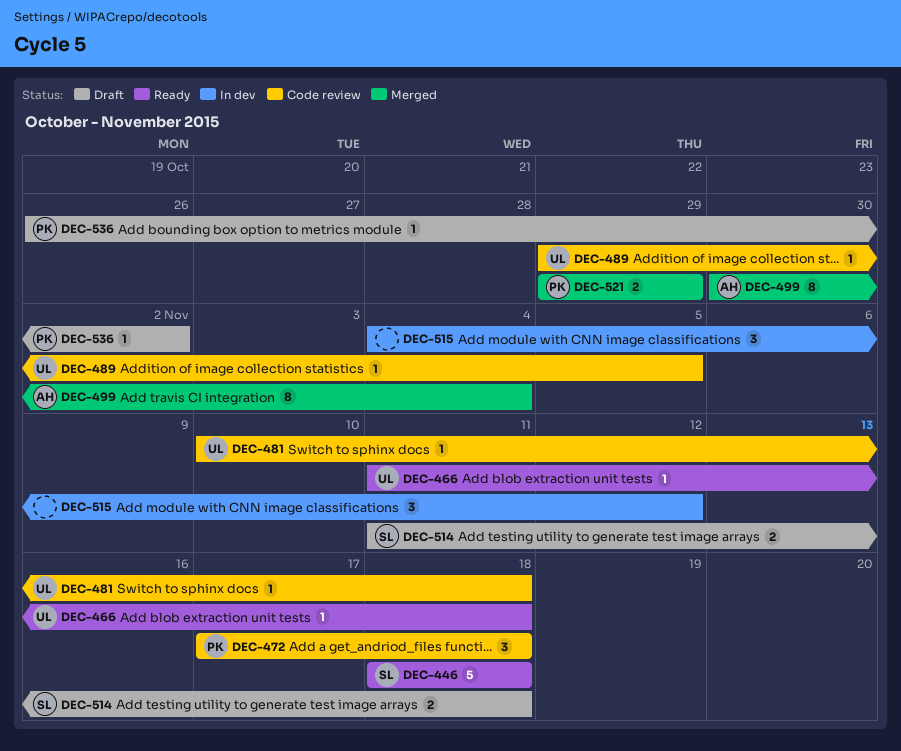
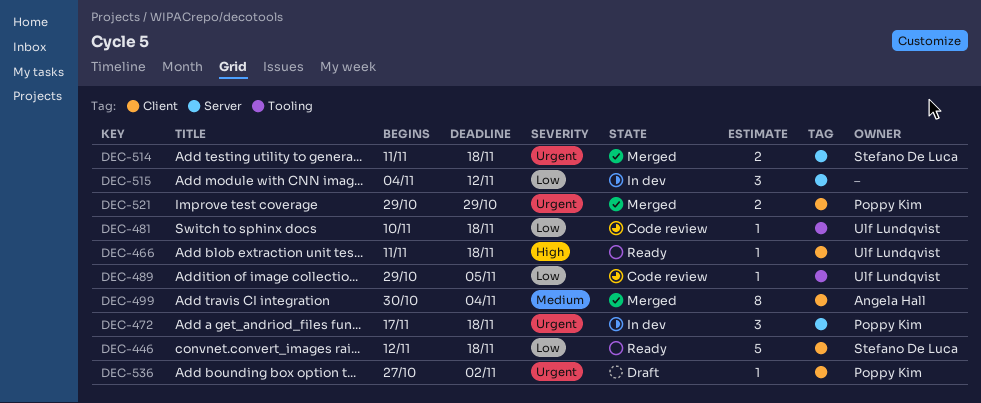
DEC-446, start: Nov 18 -> Nov 12
DEC-472, status: Code review -> In dev
DEC-514, status: Draft -> Merged
DEC-536, start: Oct 26 -> Oct 27

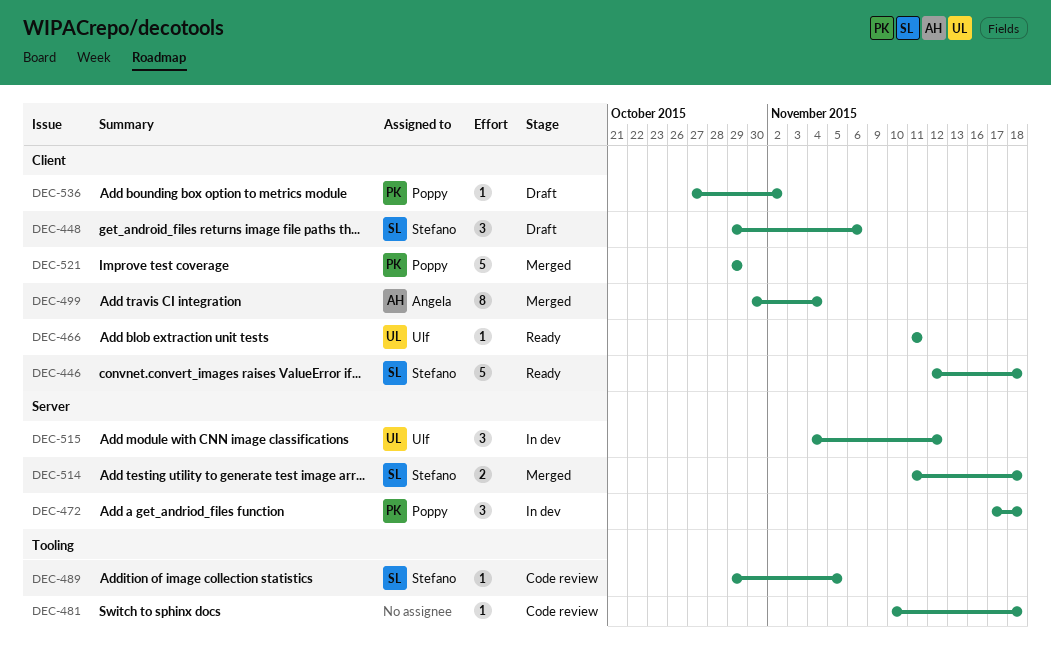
DEC-448: none -> present
DEC-466, due: Nov 18 -> Nov 11
DEC-481, owner: Ulf Lundqvist -> none
DEC-489, owner: Ulf Lundqvist -> Stefano De Luca
DEC-515, owner: none -> Ulf Lundqvist
DEC-521, estimate: 2 -> 5

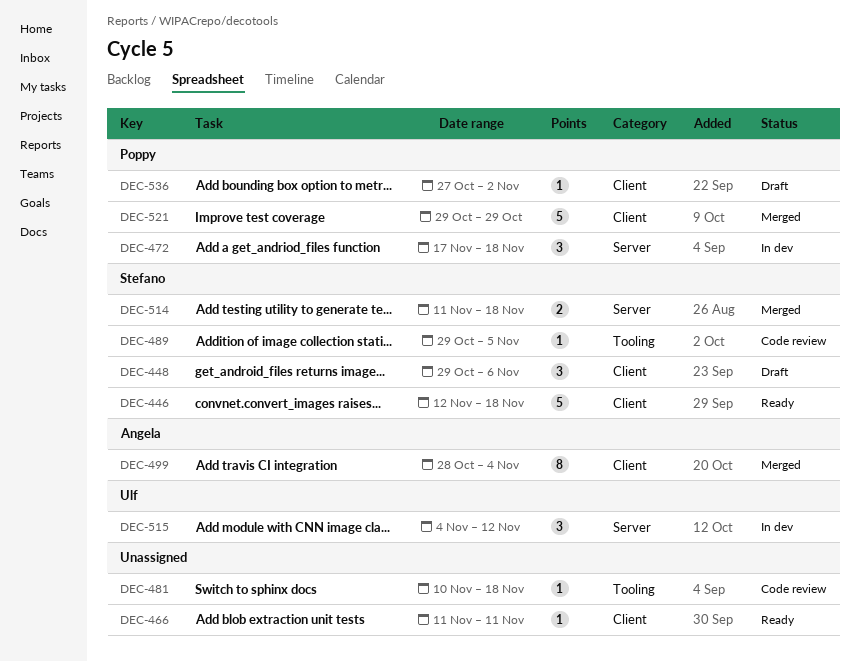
DEC-466, owner: Ulf -> none
DEC-499, start: Oct 30 -> Oct 28

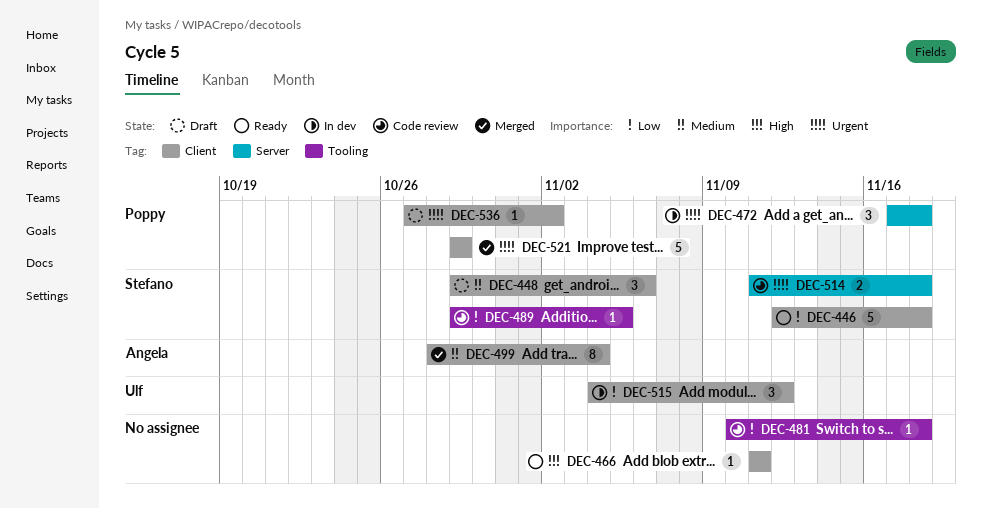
DEC-514, status: Merged -> Code review
DEC-515, label: Server -> Client

